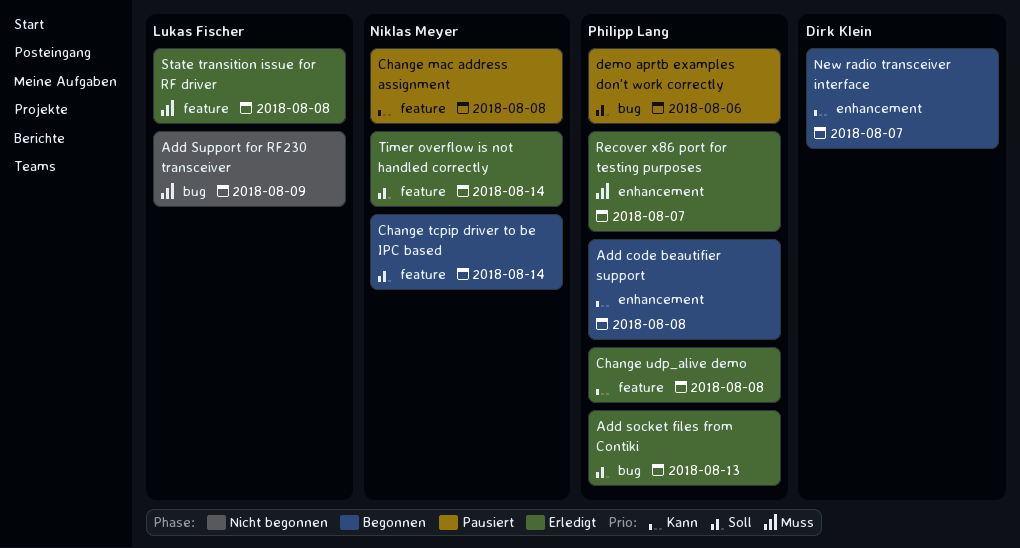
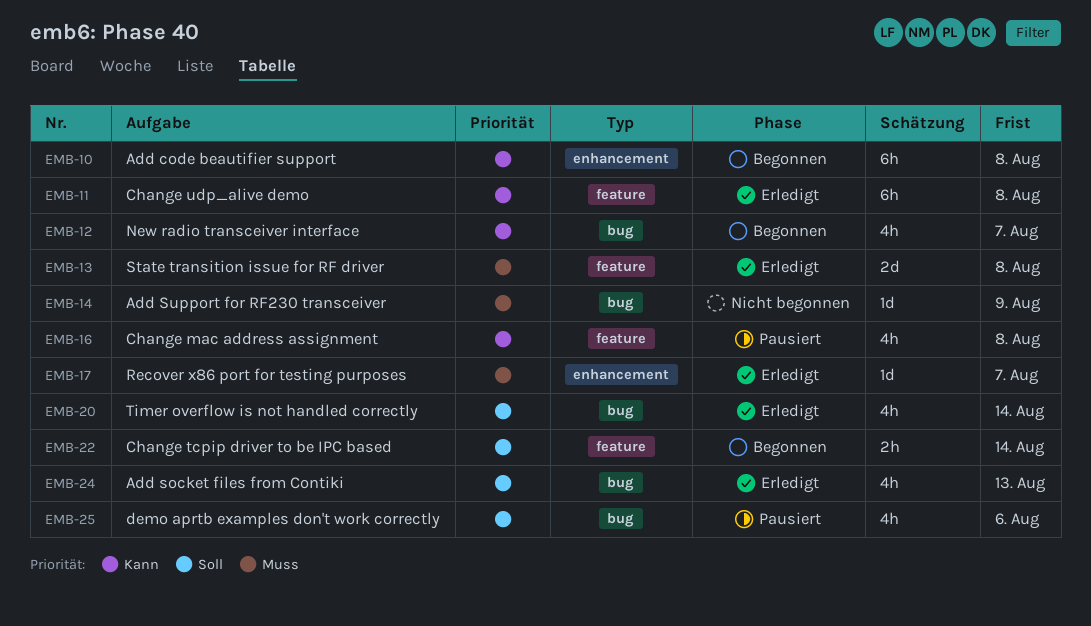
New radio transceiver interface, label: enhancement -> bug
Timer overflow is not handled correctly, label: feature -> bug

